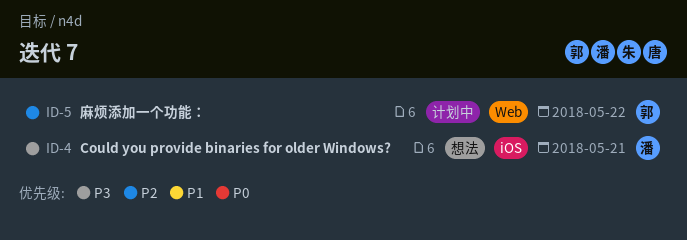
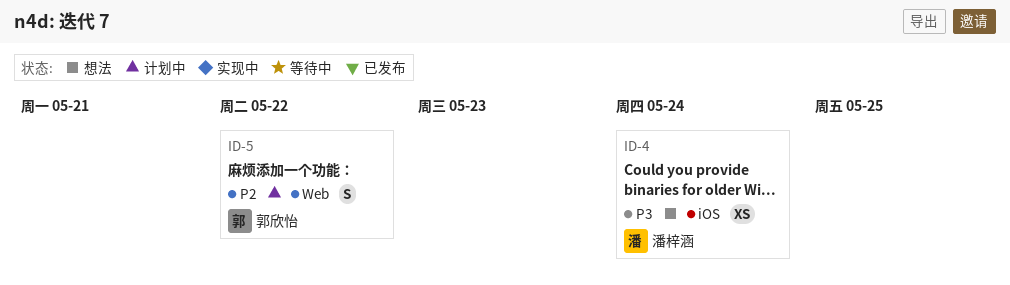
ID-4, due: May 21 -> May 24

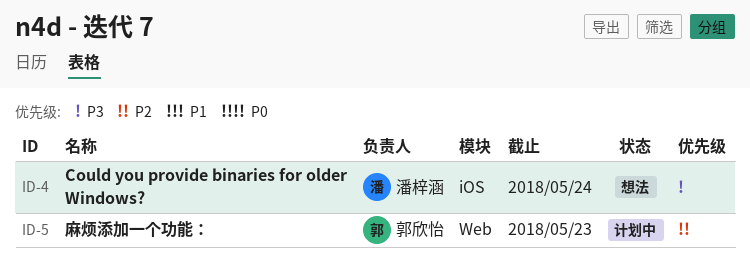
ID-5, due: May 22 -> May 23

